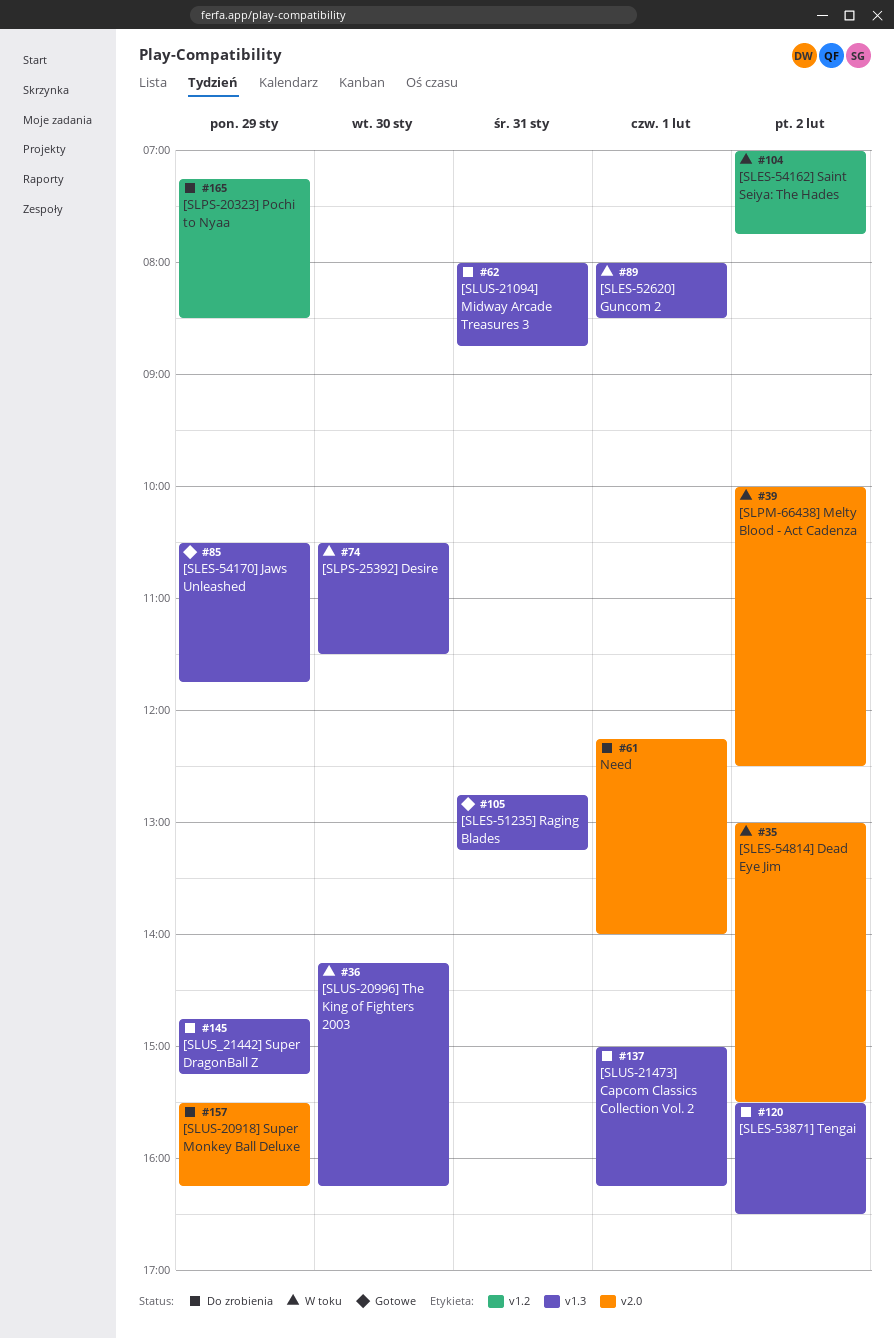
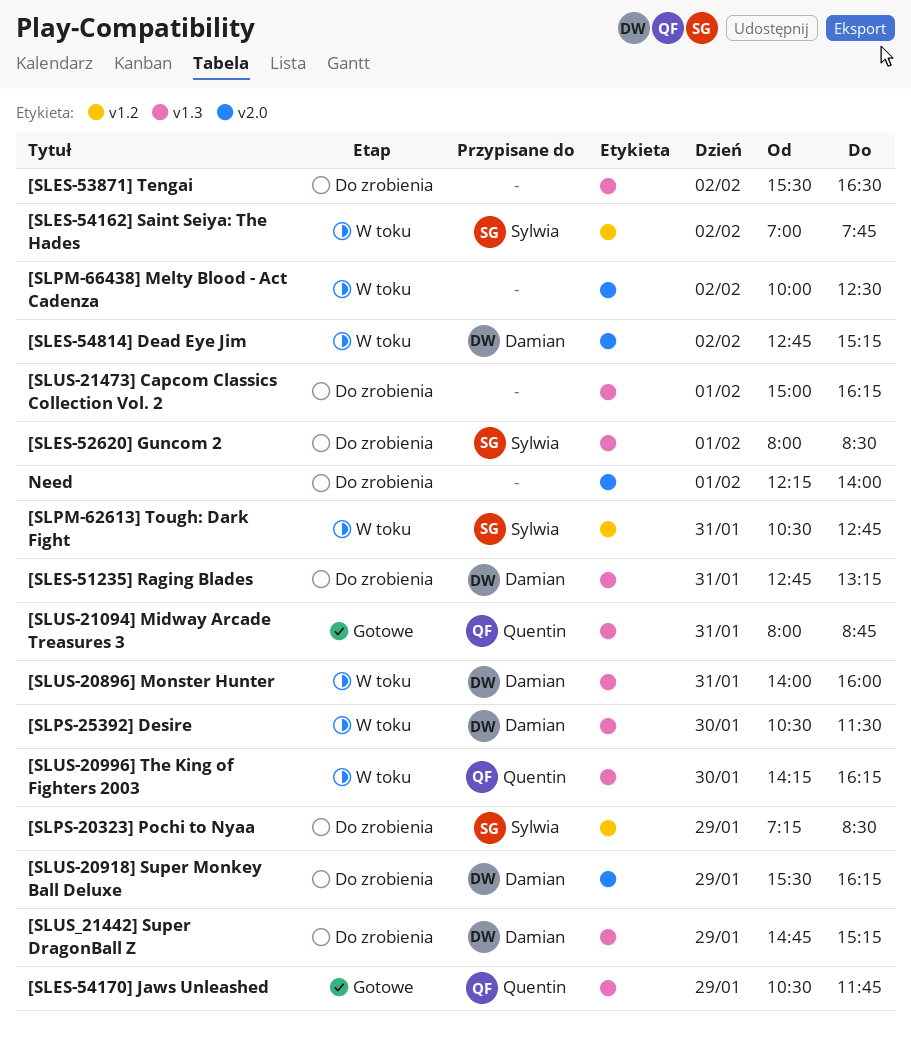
[SLES-51235] Raging Blades, status: Gotowe -> Do zrobienia
[SLES-52620] Guncom 2, status: W toku -> Do zrobienia
[SLES-54814] Dead Eye Jim, begins: 13:00 -> 12:45
[SLES-54814] Dead Eye Jim, ends: 15:30 -> 15:15
[SLPM-62613] Tough: Dark Fight: none -> present
[SLUS-20896] Monster Hunter: none -> present
[SLUS-21094] Midway Arcade Treasures 3, status: Do zrobienia -> Gotowe

